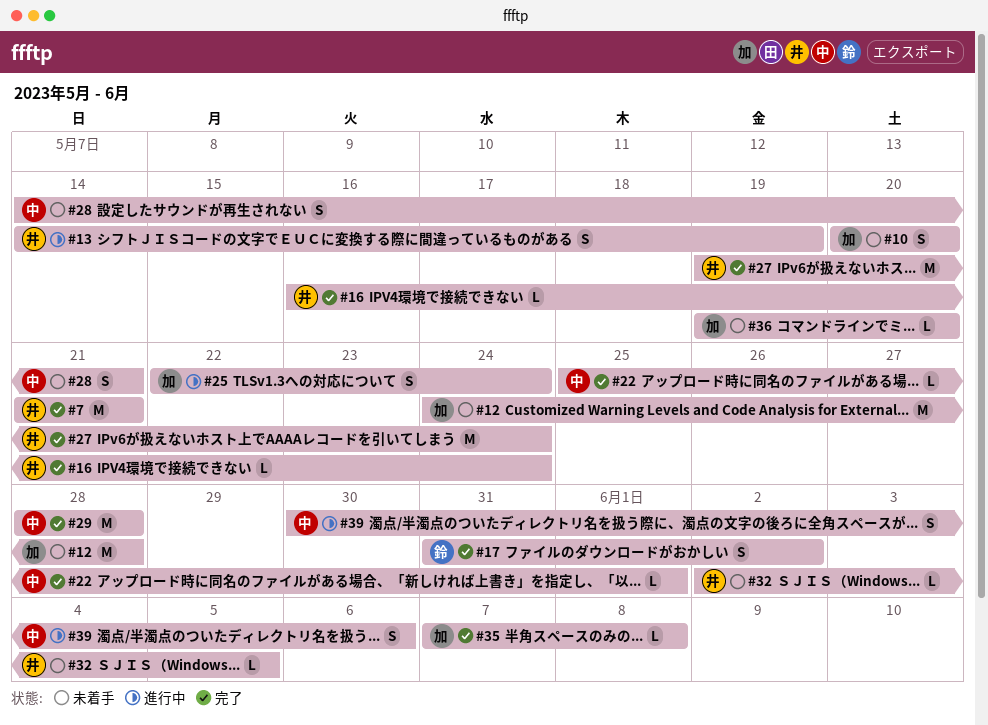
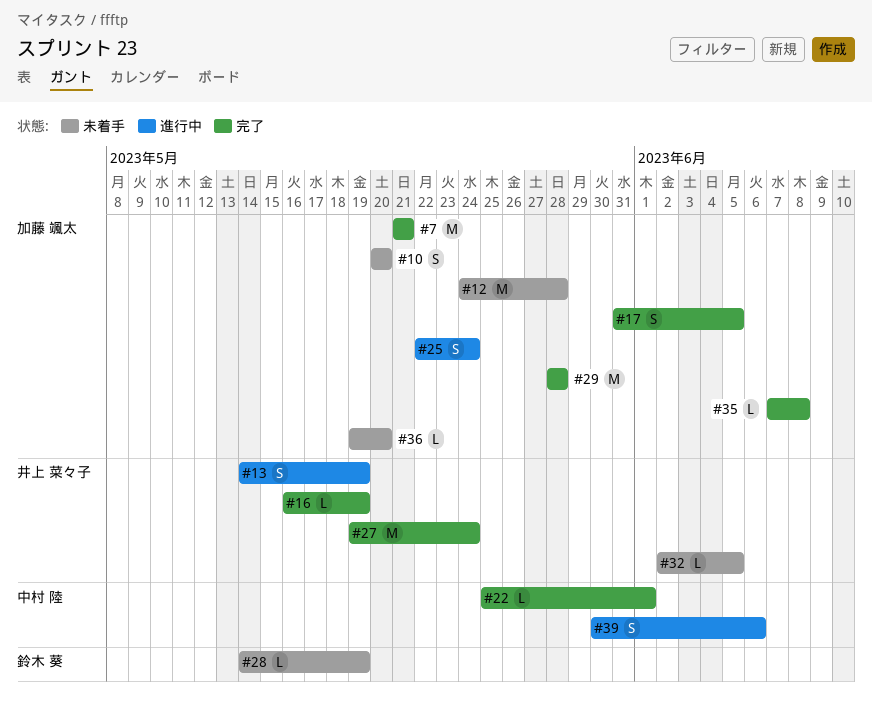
#7, owner: 井上 菜々子 -> 加藤 颯太
#16, due: May 24 -> May 19
#17, owner: 鈴木 葵 -> 加藤 颯太
#17, due: Jun 2 -> Jun 5
#28, owner: 中村 陸 -> 鈴木 葵
#28, estimate: S -> L
#28, due: May 21 -> May 19
#29, owner: 中村 陸 -> 加藤 颯太

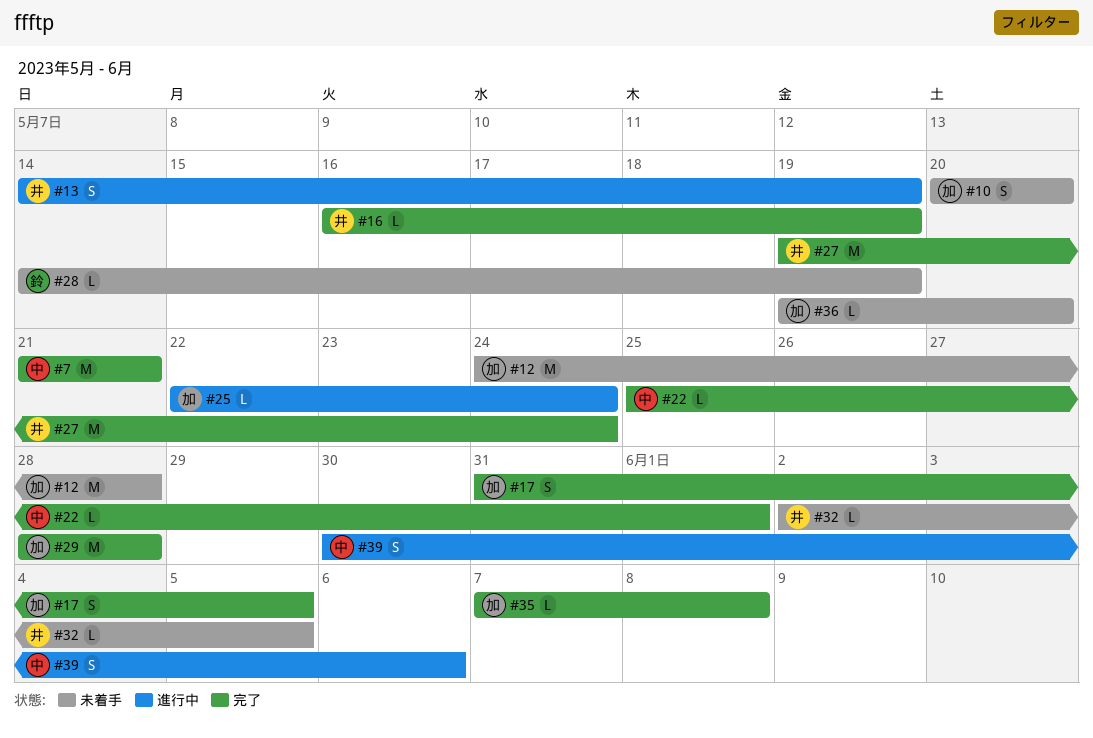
#7, owner: 加藤 颯太 -> 中村 陸
#25, estimate: S -> L

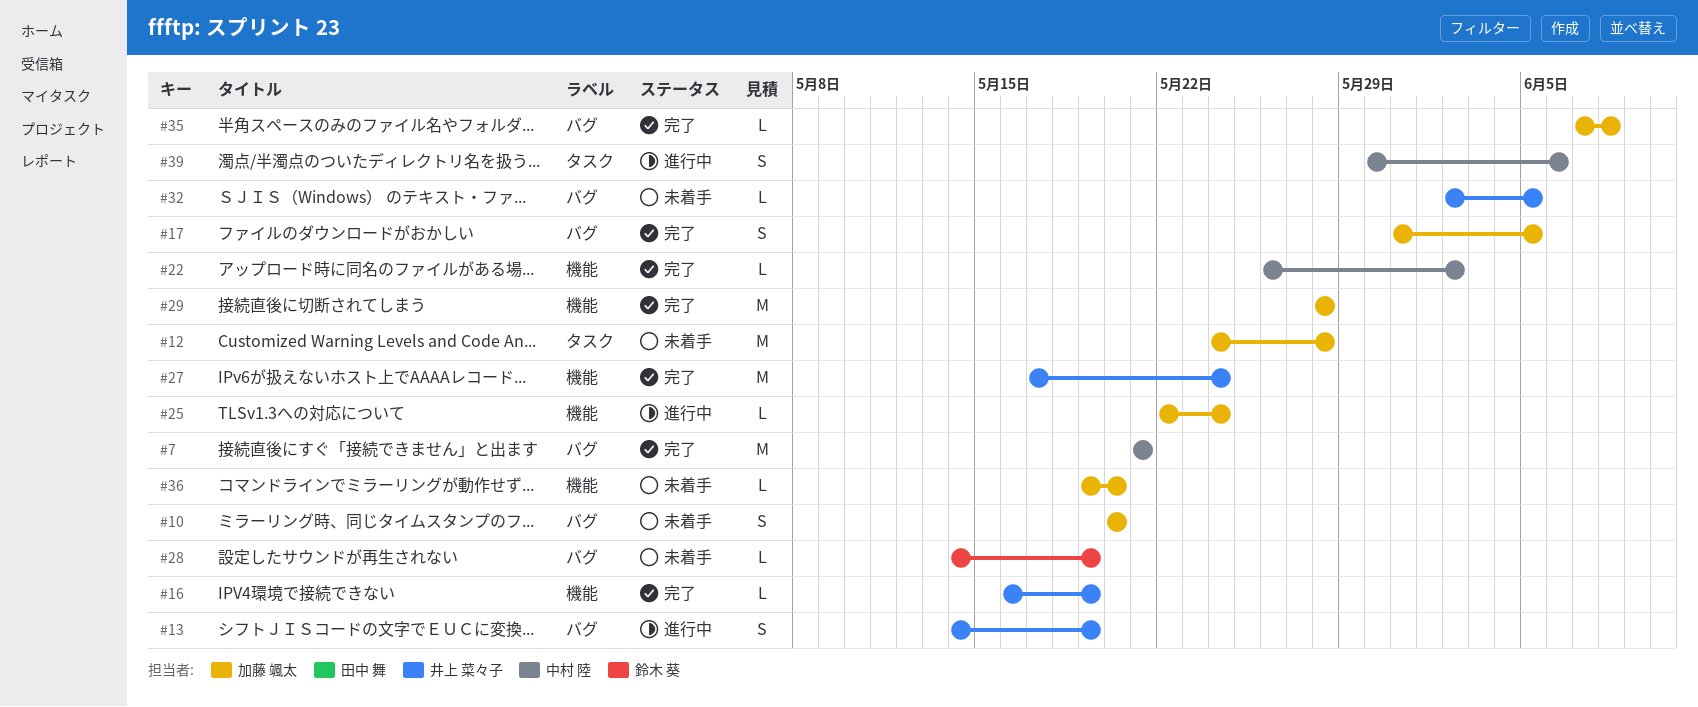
#22, start: May 25 -> May 26
#22, due: Jun 1 -> Jun 2
#27, start: May 19 -> May 17

